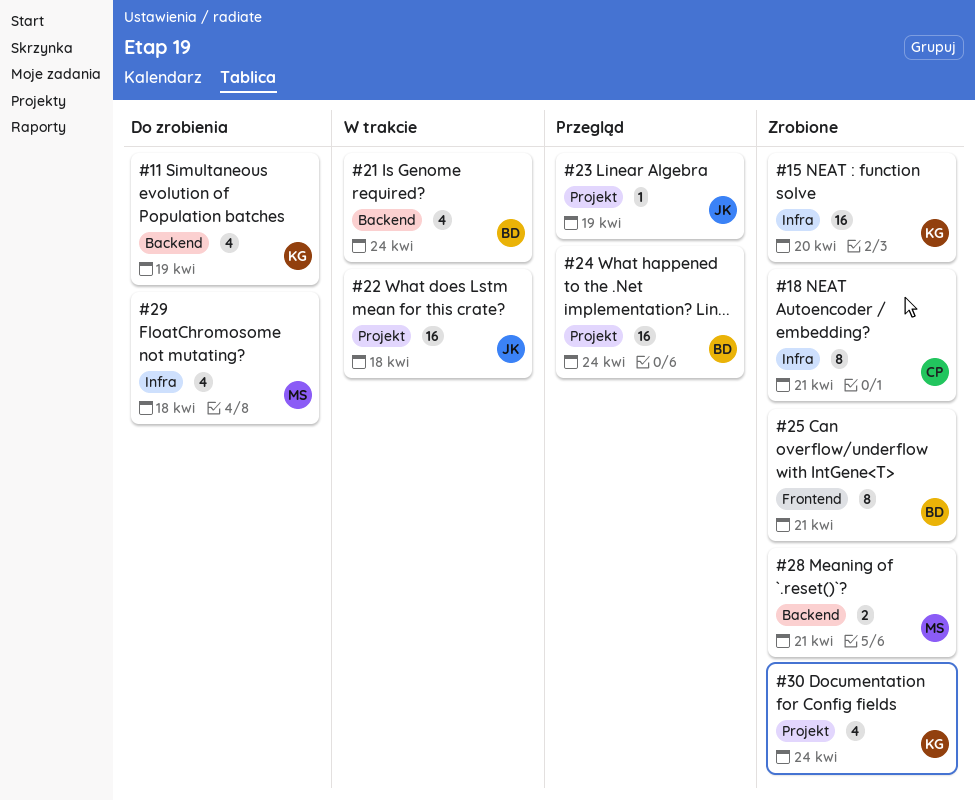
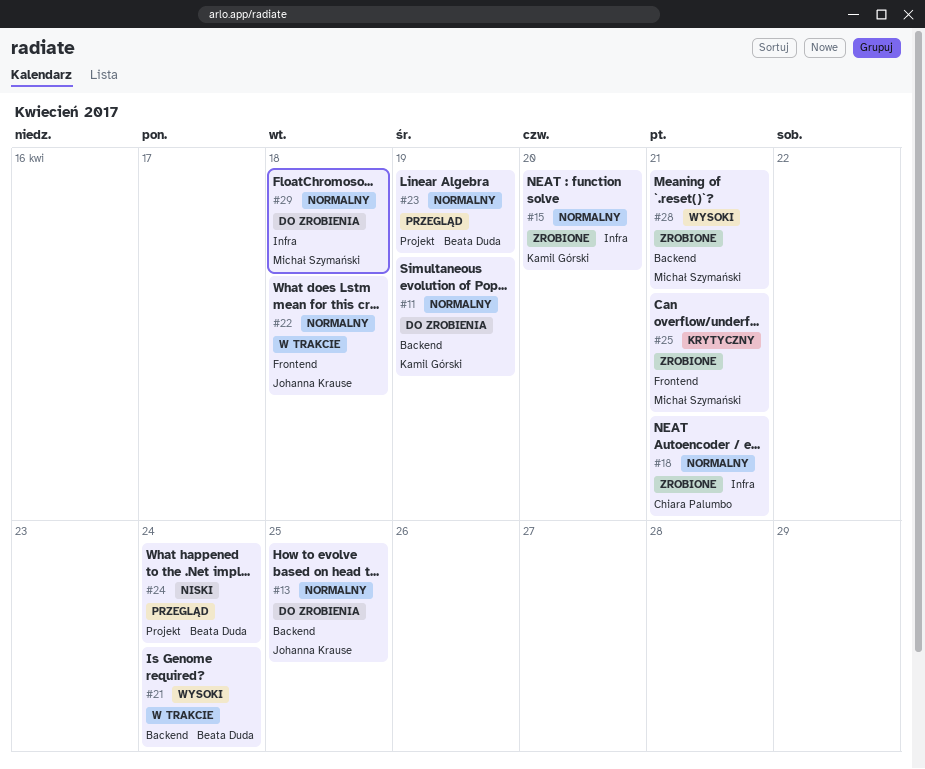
#13: none -> present
#22, label: Projekt -> Frontend
#23, owner: Johanna Krause -> Beata Duda
#25, owner: Beata Duda -> Michał Szymański
#30: present -> none

